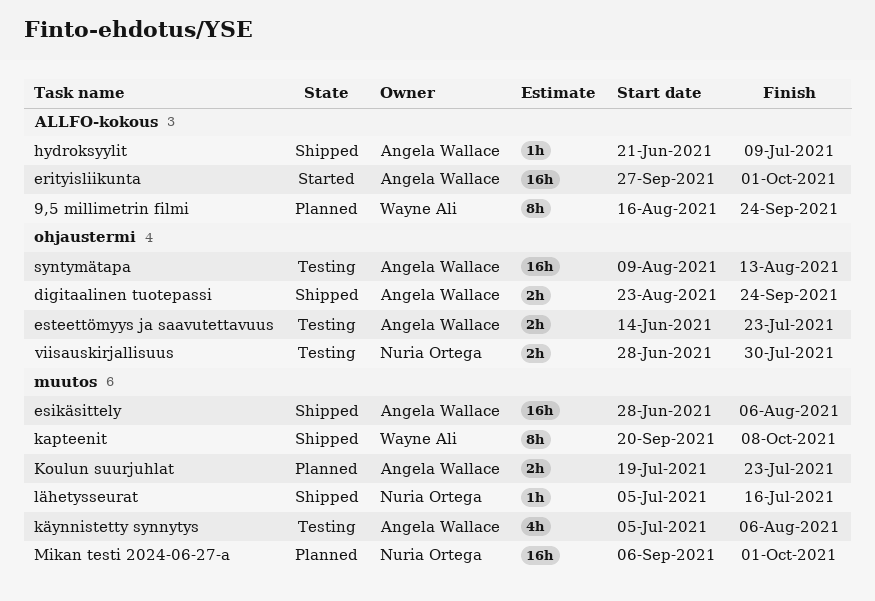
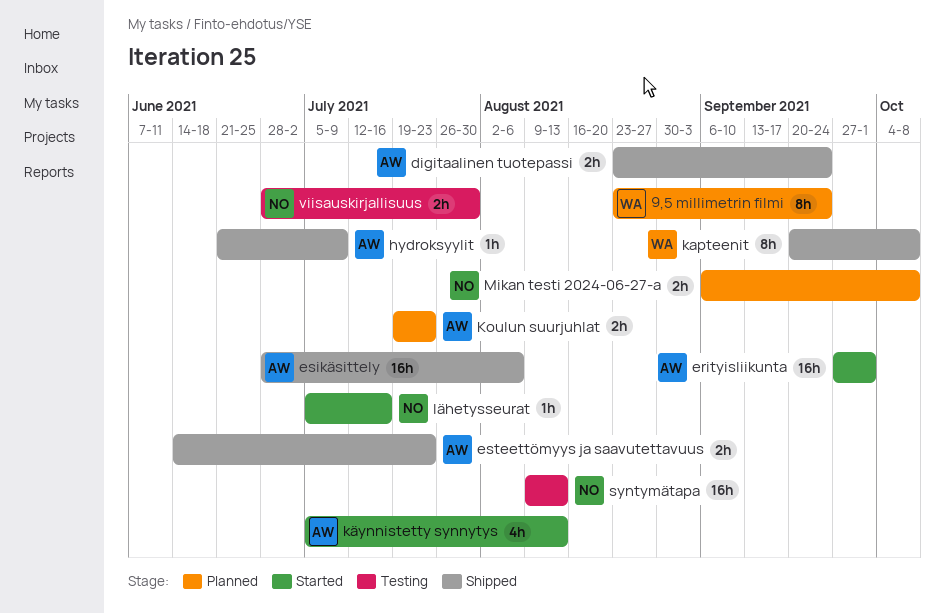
9,5 millimetrin filmi, start: Aug 16 -> Aug 23
esteettömyys ja saavutettavuus, status: Testing -> Shipped
käynnistetty synnytys, status: Testing -> Started
käynnistetty synnytys, due: Aug 6 -> Aug 13
lähetysseurat, status: Shipped -> Started
Mikan testi 2024-06-27-a, estimate: 16h -> 2h
Mikan testi 2024-06-27-a, due: Oct 1 -> Oct 8
syntymätapa, owner: Angela Wallace -> Nuria Ortega

